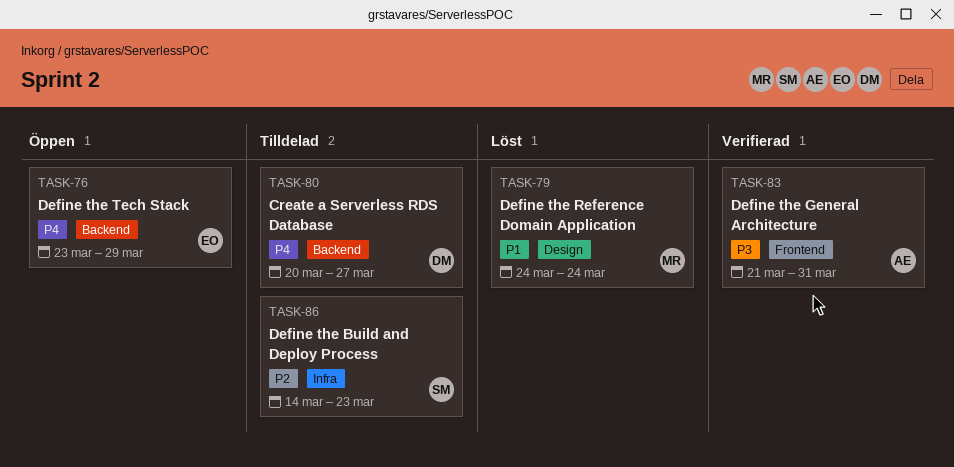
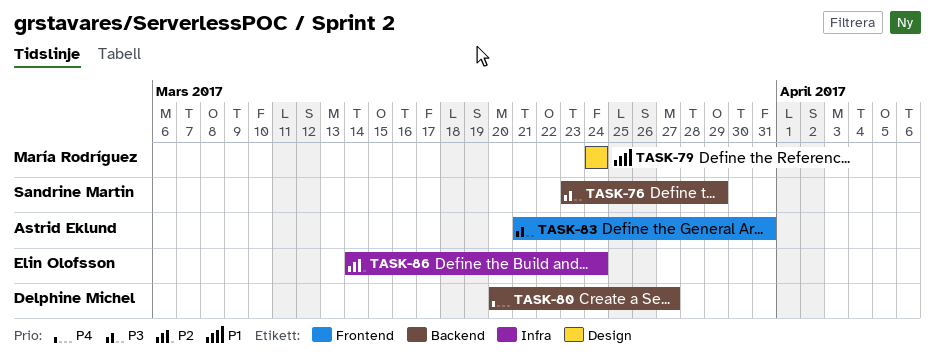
TASK-76, owner: Elin Olofsson -> Sandrine Martin
TASK-76, priority: P4 -> P3
TASK-86, owner: Sandrine Martin -> Elin Olofsson
TASK-86, due: Mar 23 -> Mar 24

